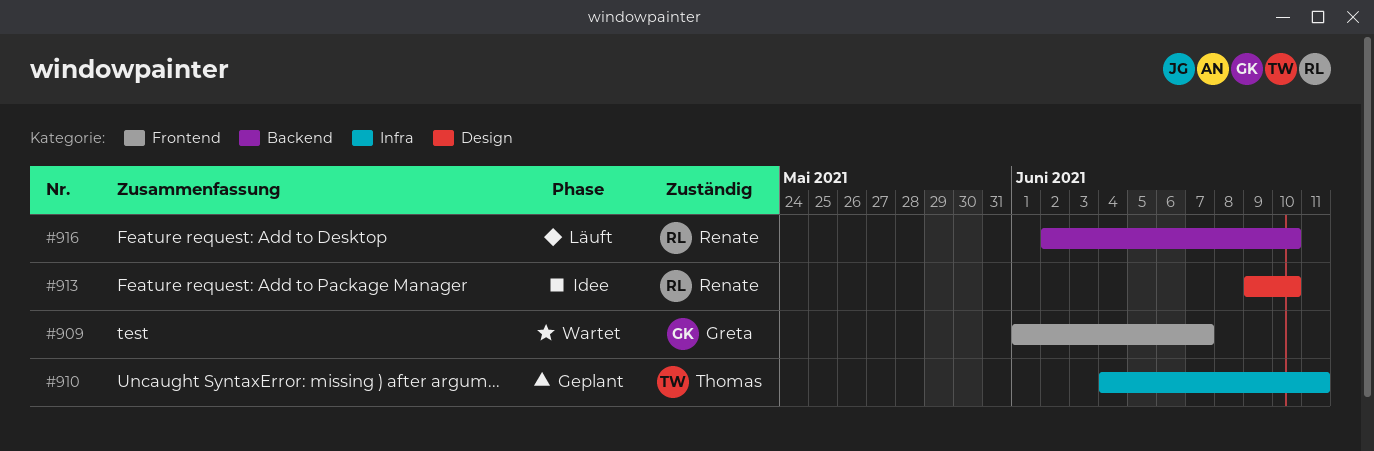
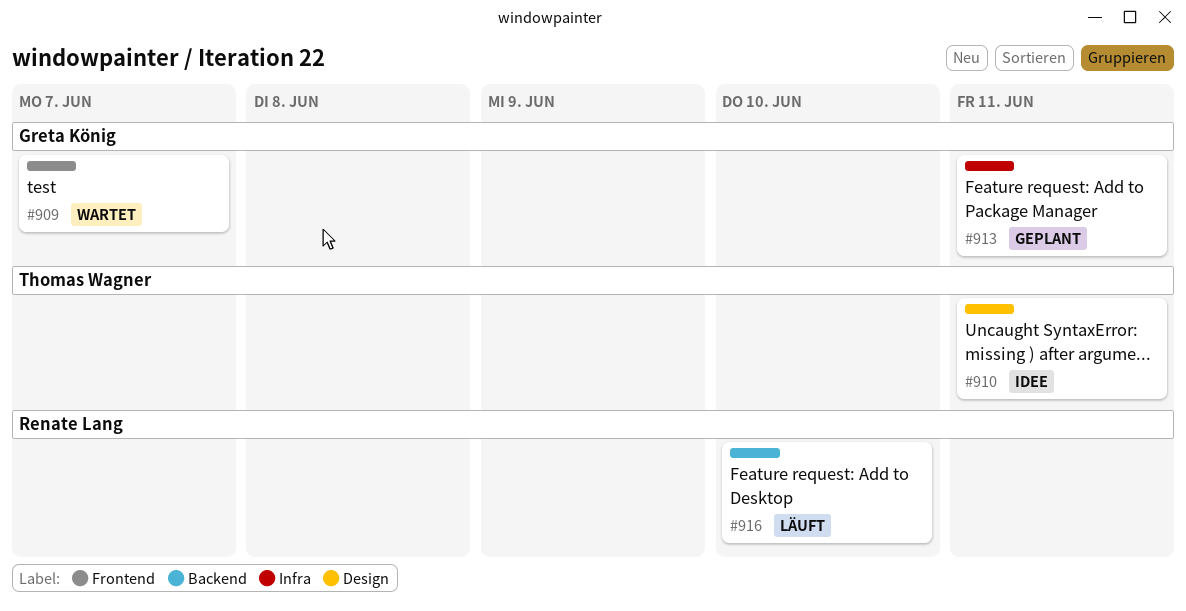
#910, status: Geplant -> Idee
#910, label: Infra -> Design
#913, status: Idee -> Geplant
#913, owner: Renate Lang -> Greta König
#913, label: Design -> Infra
#913, due: Jun 10 -> Jun 11

